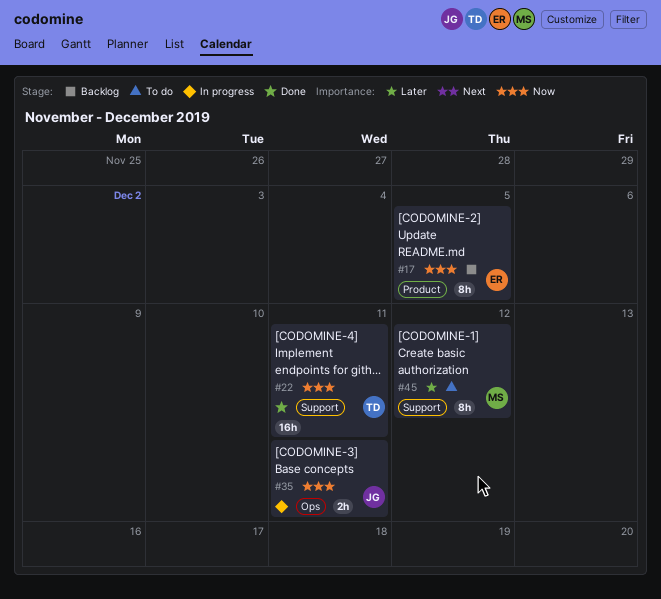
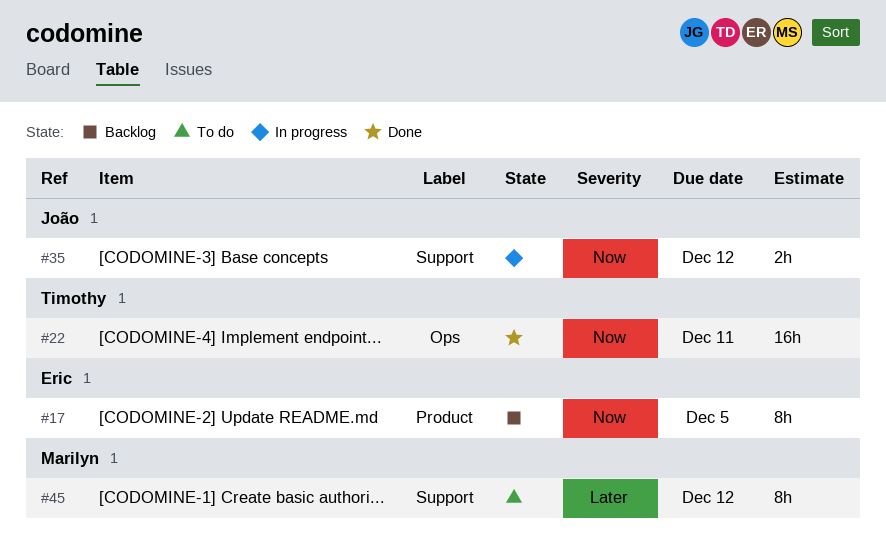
#22, label: Support -> Ops
#35, label: Ops -> Support
#35, due: Dec 11 -> Dec 12

